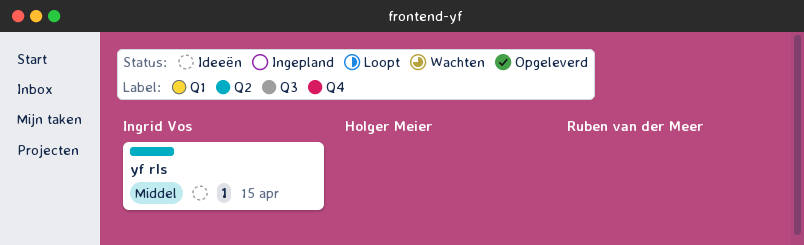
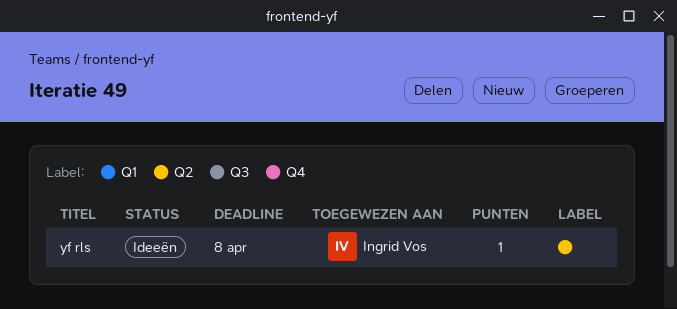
yf rls, due: Apr 15 -> Apr 8

